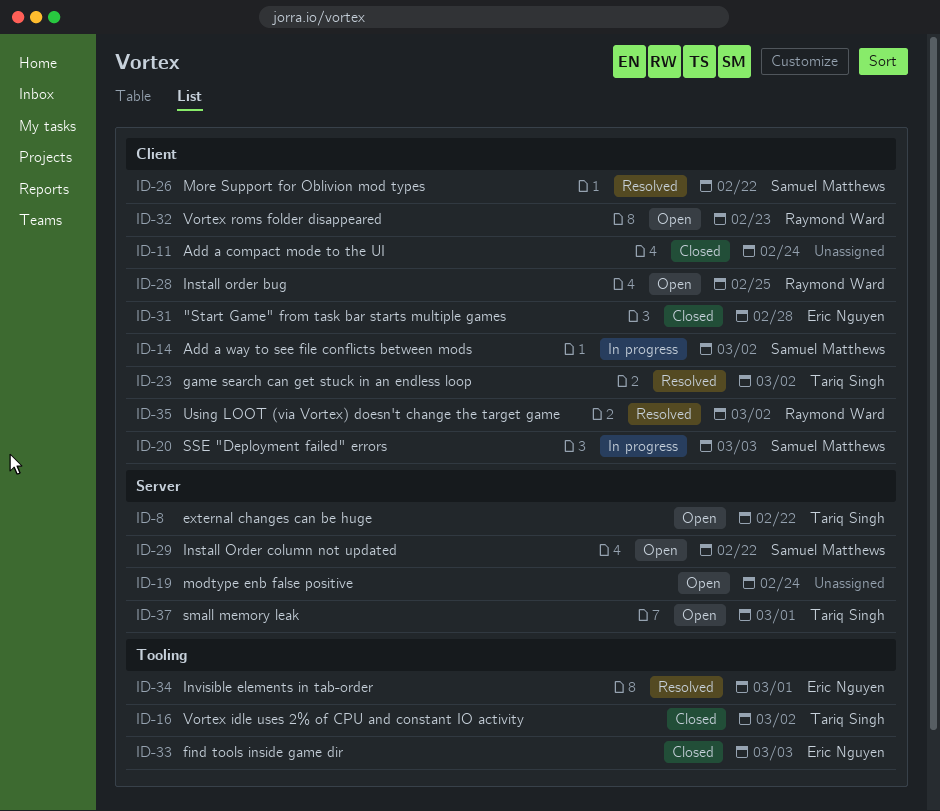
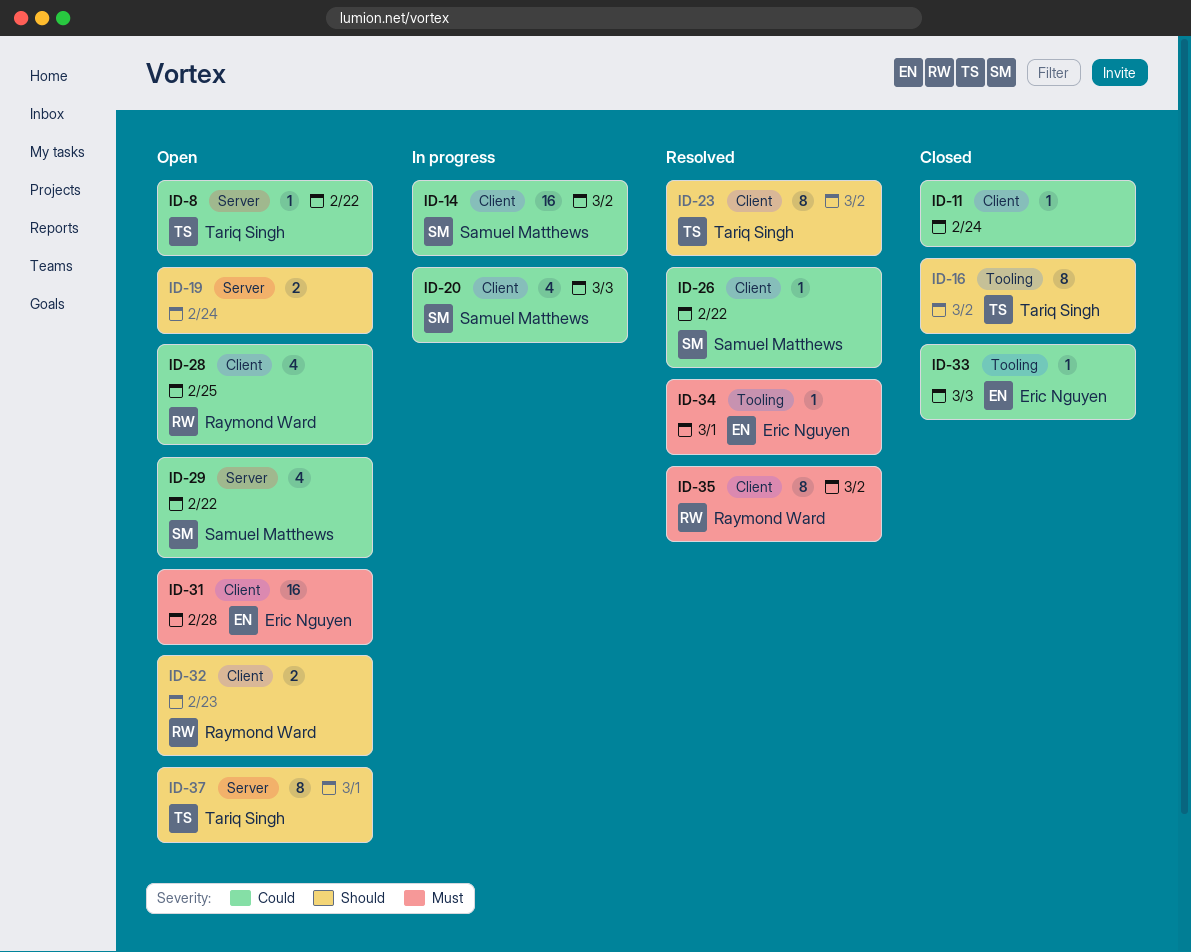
ID-31, status: Closed -> Open

